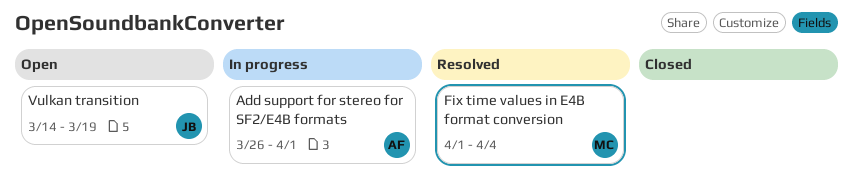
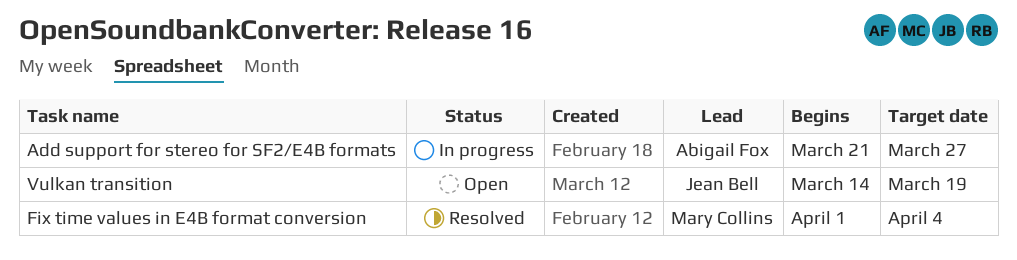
Add support for stereo for SF2/E4B formats, start: Mar 26 -> Mar 21
Add support for stereo for SF2/E4B formats, due: Apr 1 -> Mar 27

